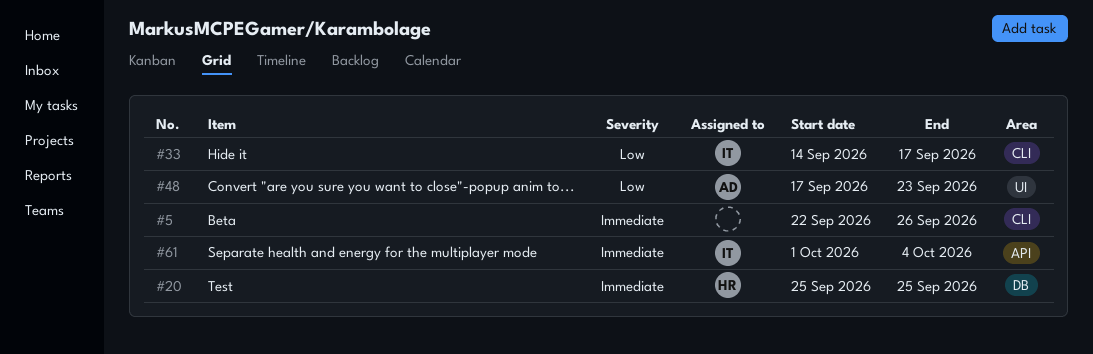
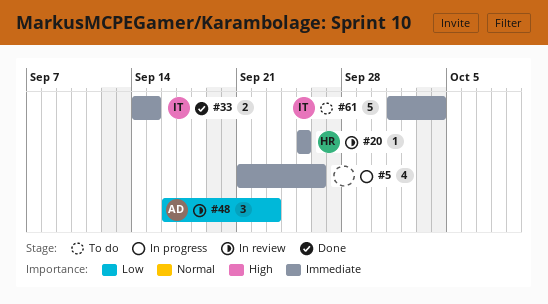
#5, start: Sep 22 -> Sep 21
#33, priority: Low -> Immediate
#33, due: Sep 17 -> Sep 15
#48, start: Sep 17 -> Sep 16

